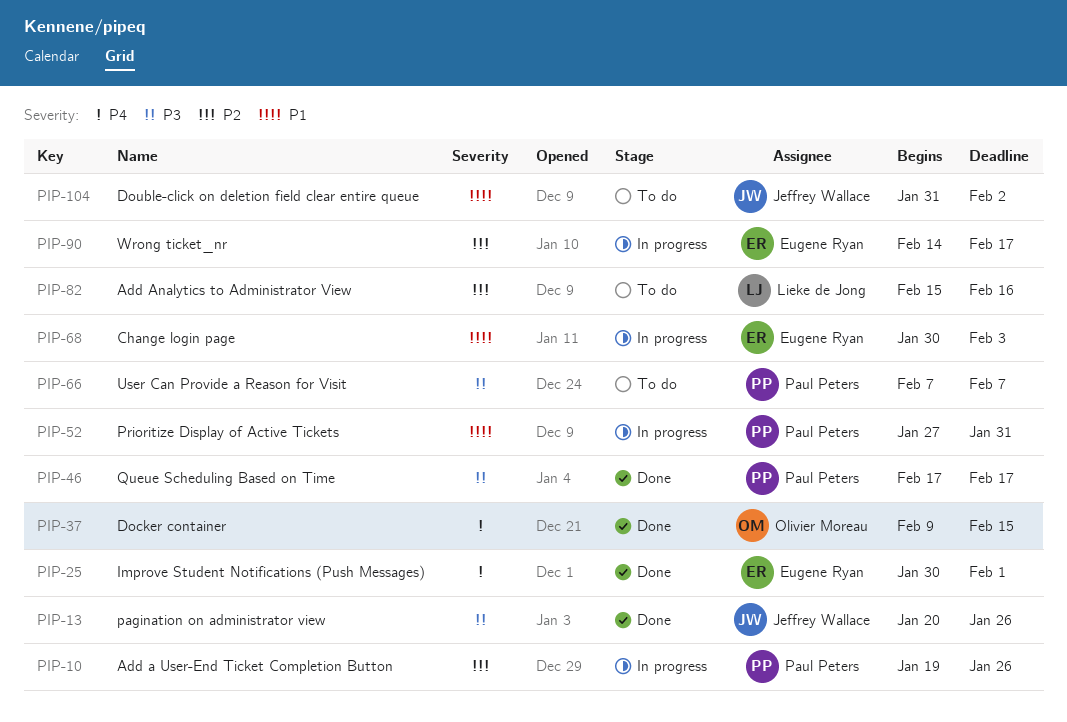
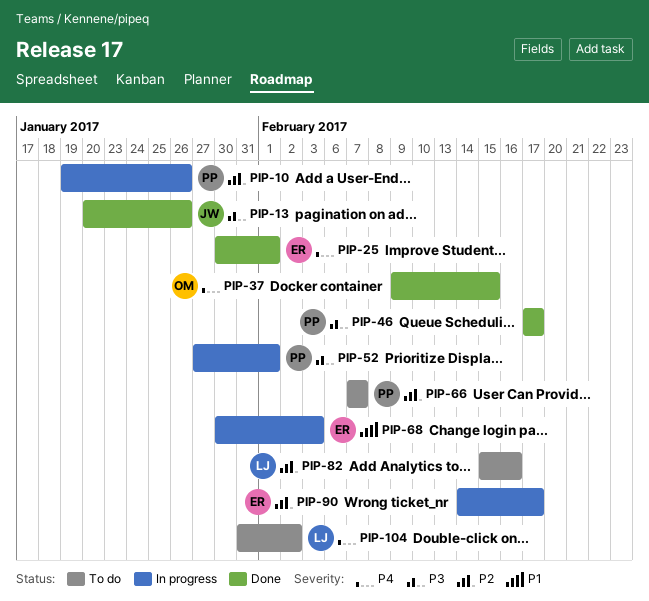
PIP-52, priority: P1 -> P3
PIP-52, due: Jan 31 -> Feb 1
PIP-66, priority: P3 -> P2
PIP-104, owner: Jeffrey Wallace -> Lieke de Jong
PIP-104, priority: P1 -> P4

